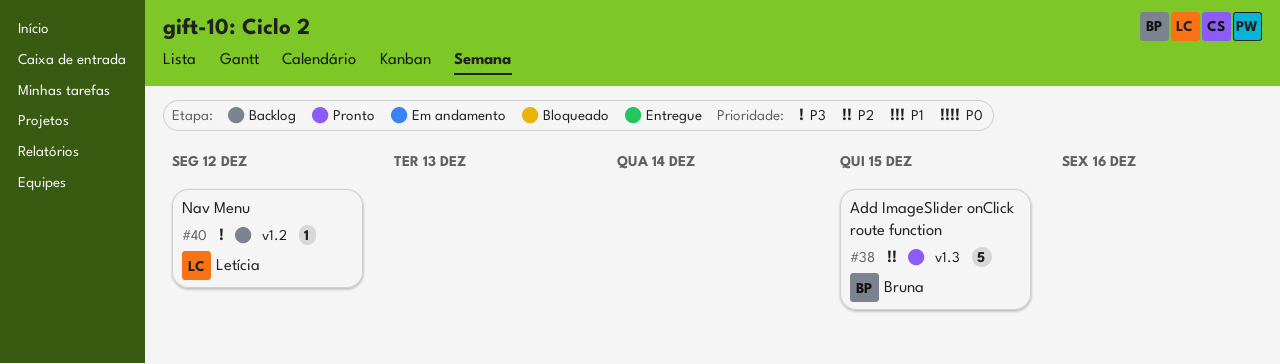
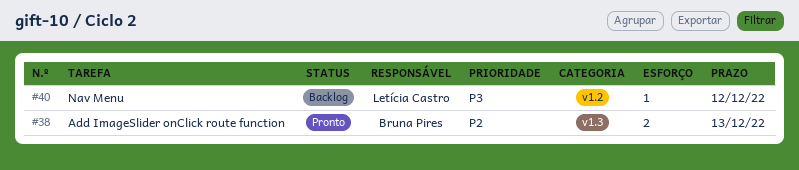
#38, estimate: 5 -> 2
#38, due: Dec 15 -> Dec 13

